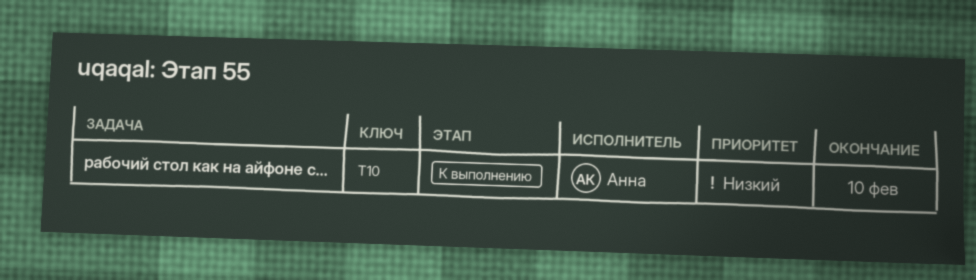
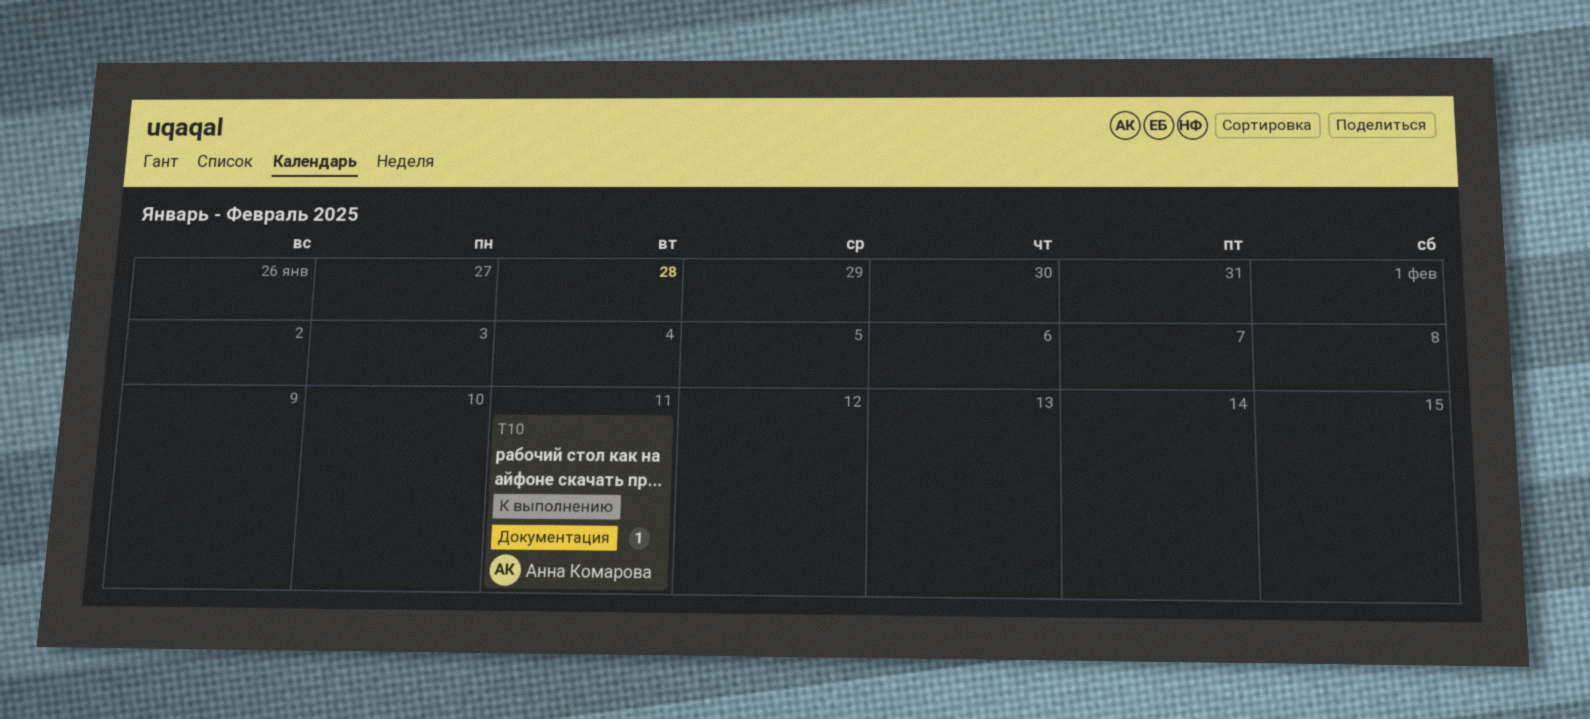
T10, due: Feb 10 -> Feb 11

